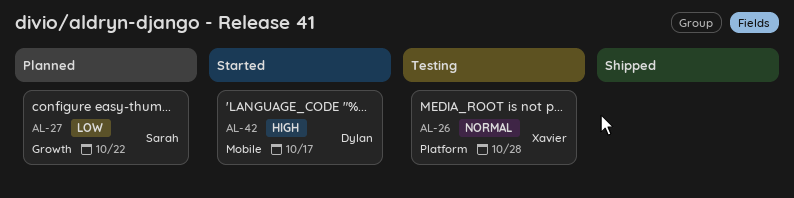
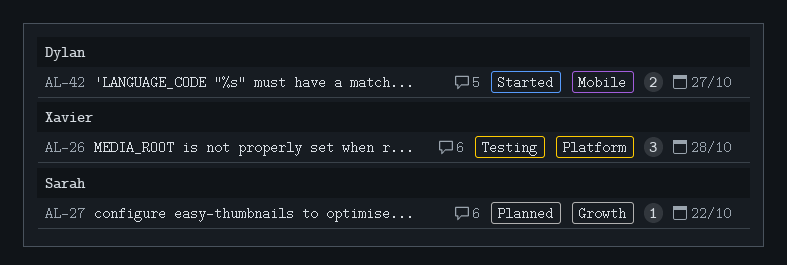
AL-42, due: Oct 17 -> Oct 27

